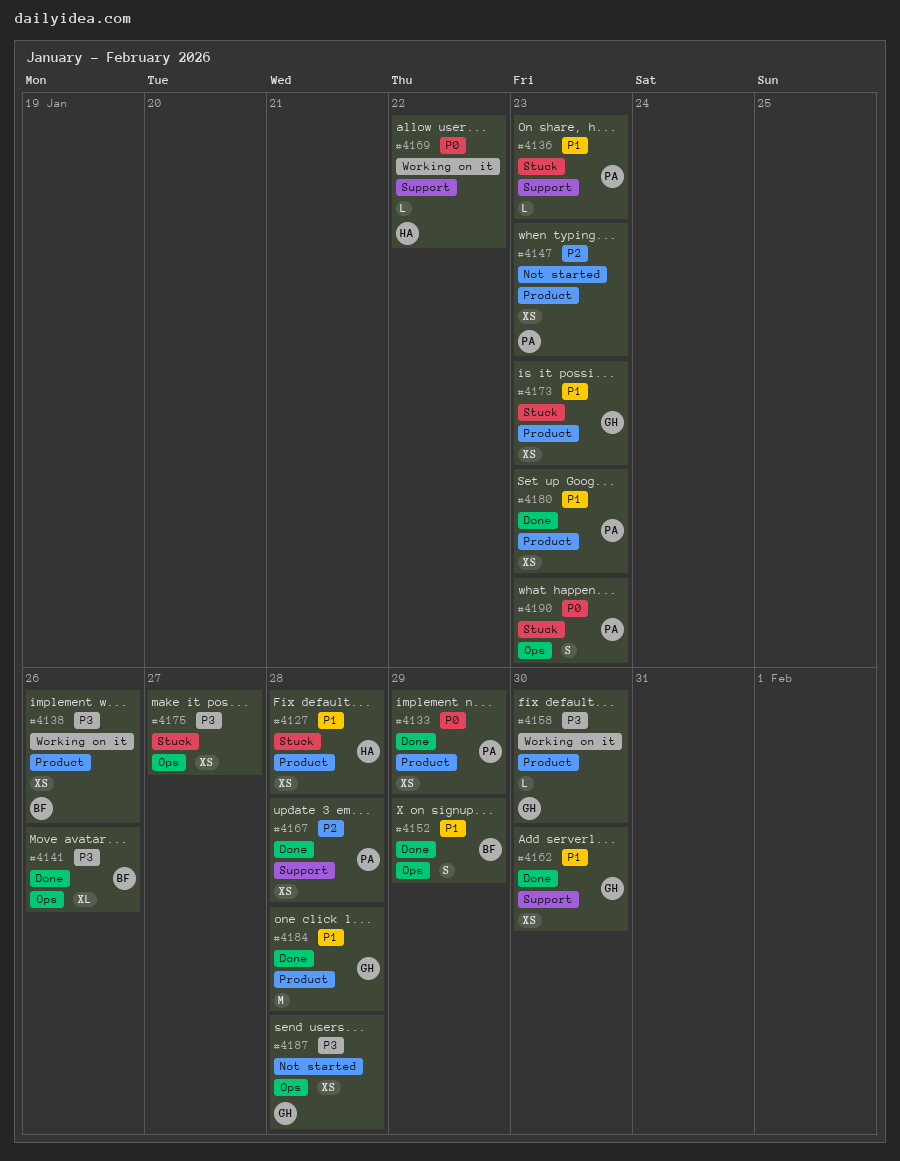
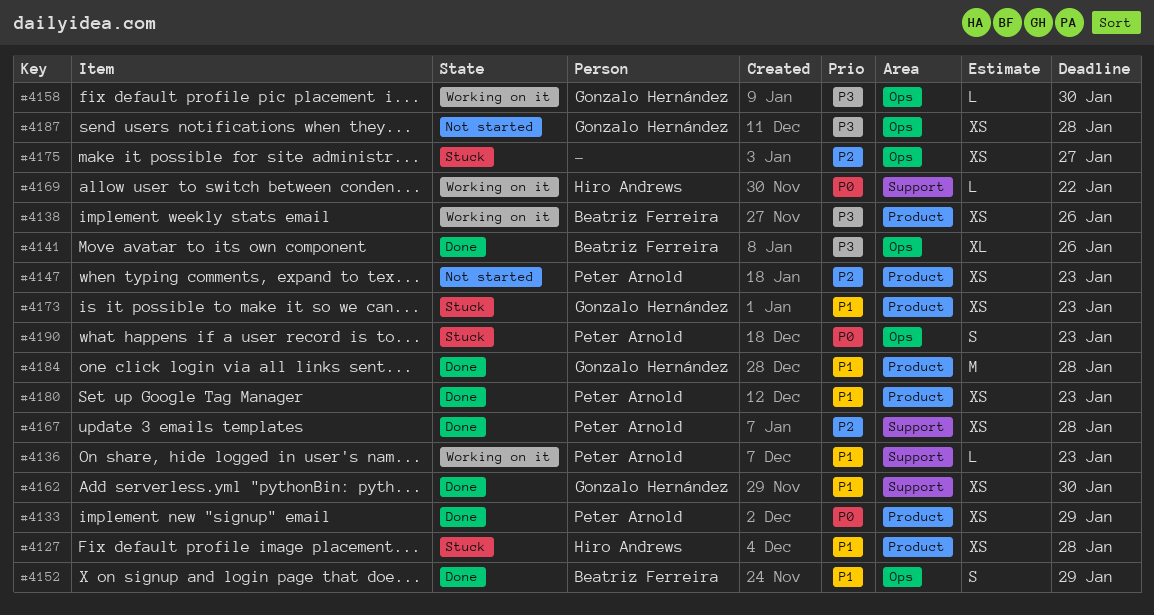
#4136, status: Stuck -> Working on it
#4158, label: Product -> Ops
#4175, priority: P3 -> P2

